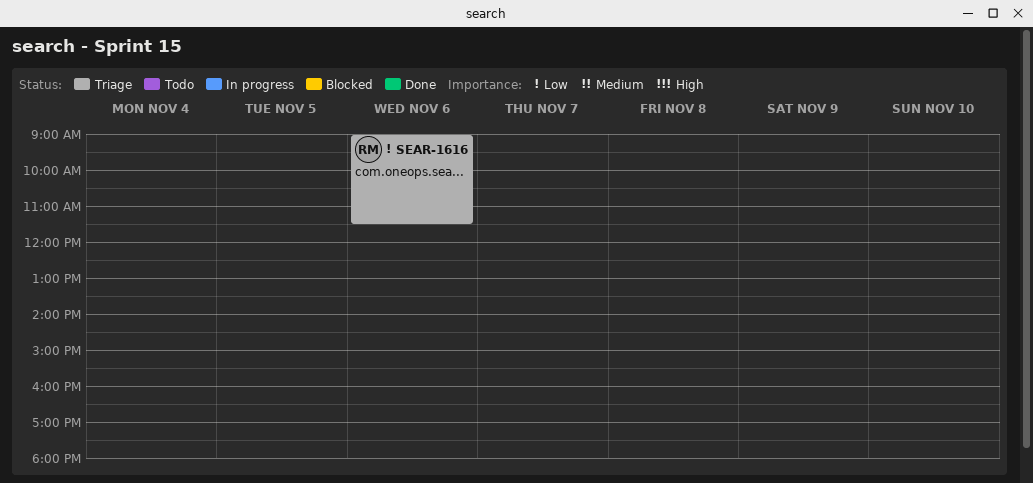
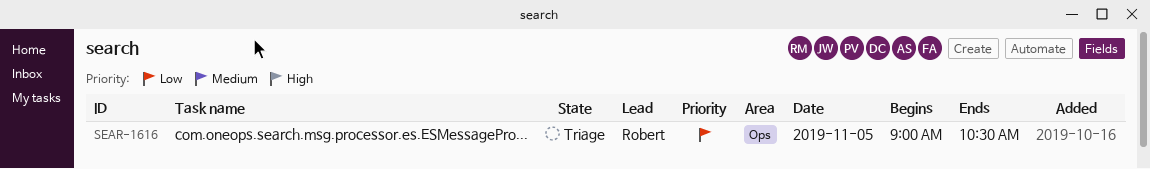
SEAR-1616, day: Nov 6 -> Nov 5
SEAR-1616, ends: 11:30 -> 10:30

